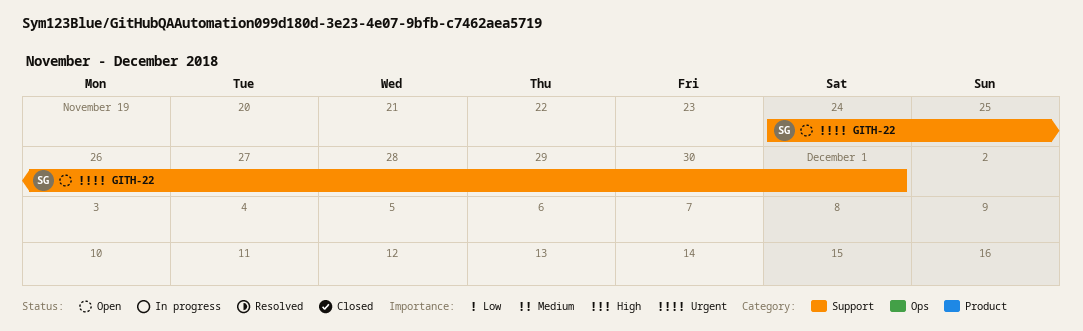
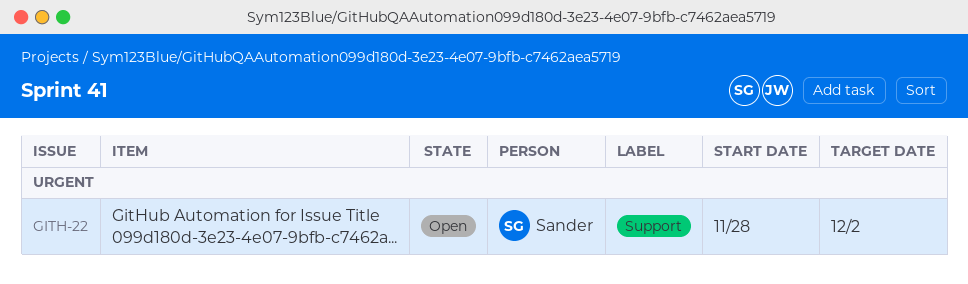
GITH-22, start: Nov 24 -> Nov 28
GITH-22, due: Dec 1 -> Dec 2

